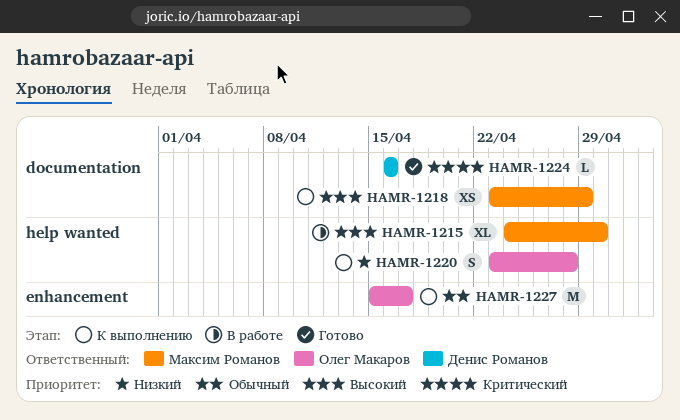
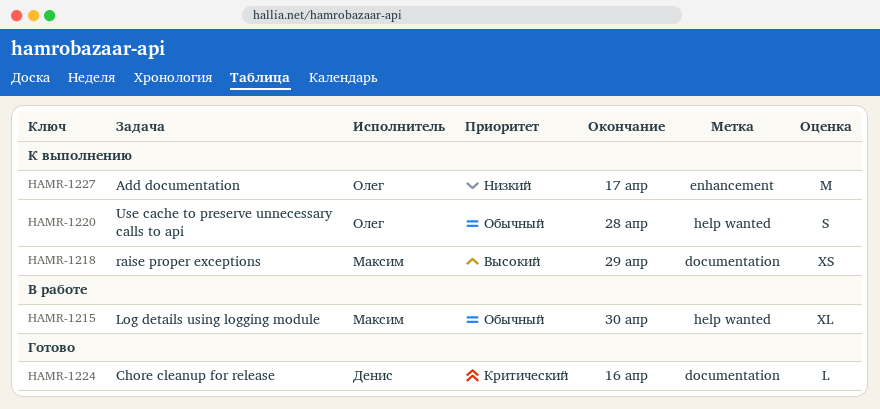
HAMR-1215, priority: Высокий -> Обычный
HAMR-1220, priority: Низкий -> Обычный
HAMR-1227, priority: Обычный -> Низкий

